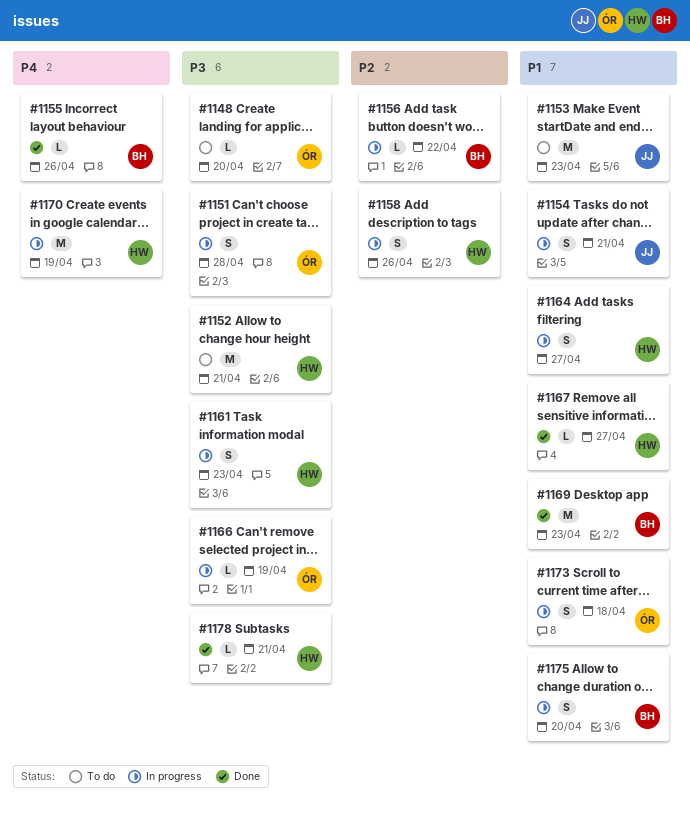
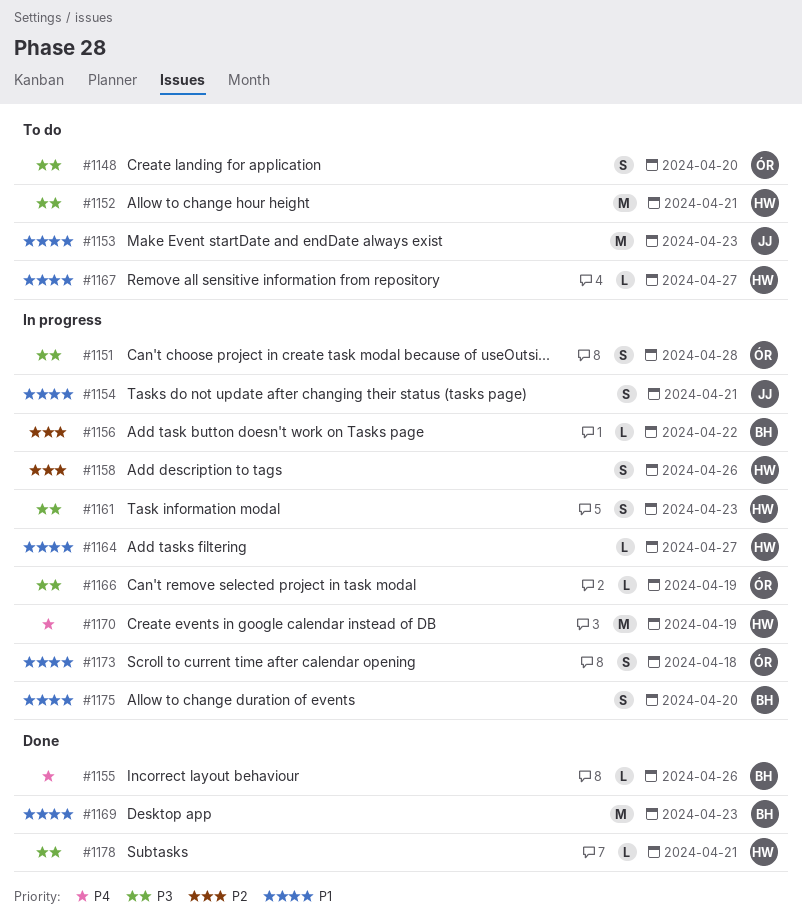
#1148, estimate: L -> S
#1164, estimate: S -> L
#1167, status: Done -> To do

